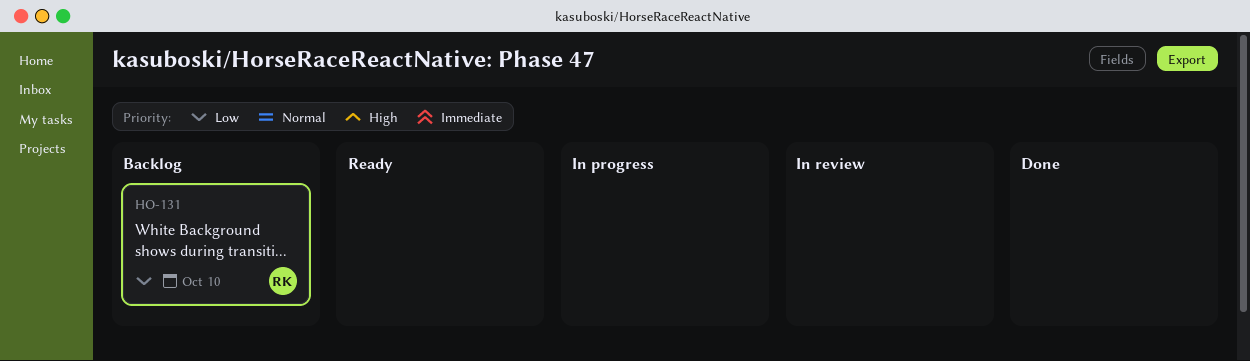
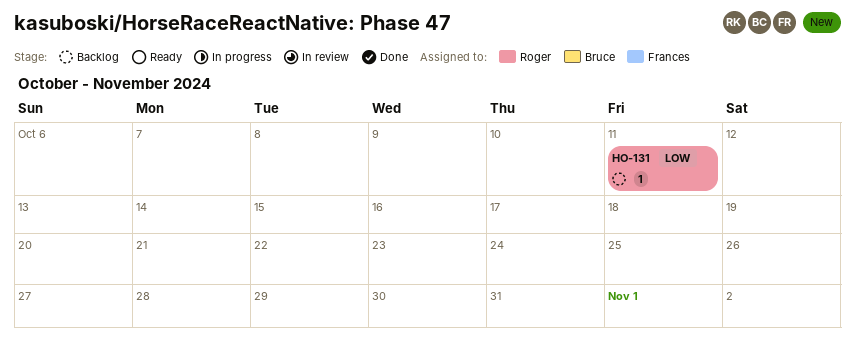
HO-131, due: Oct 10 -> Oct 11

